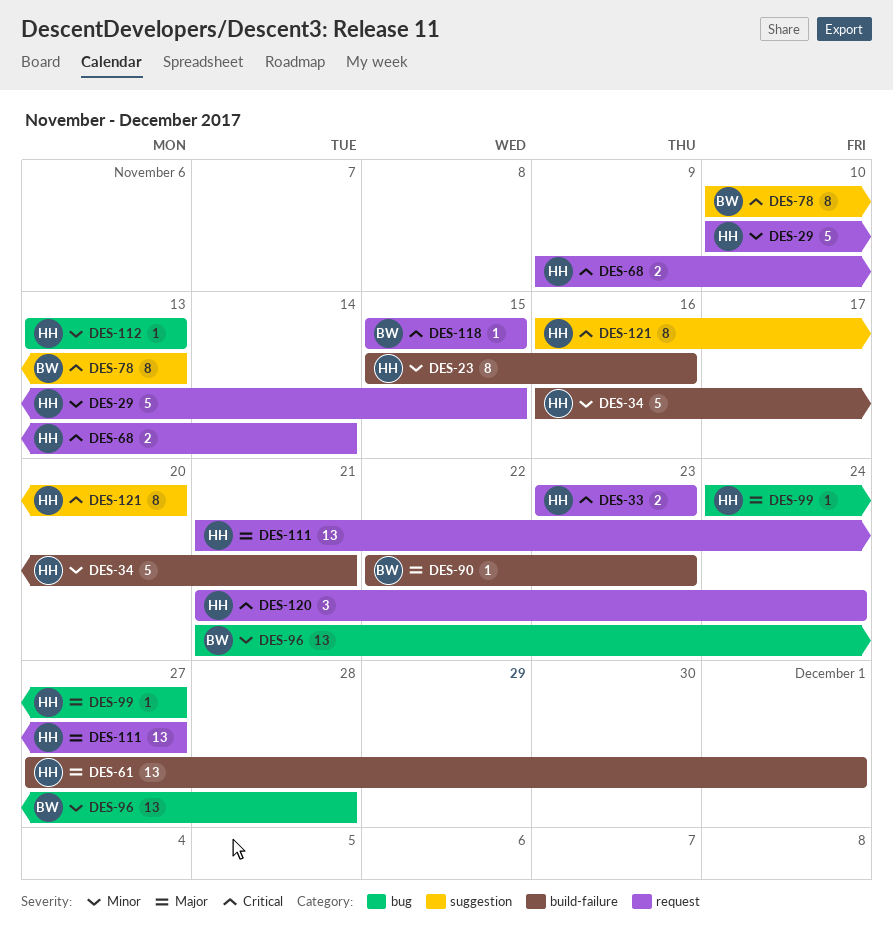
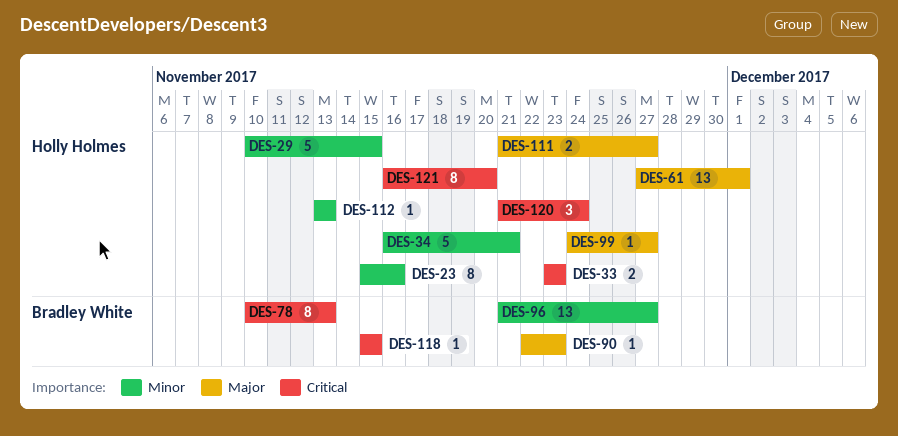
DES-68: present -> none
DES-96, due: Nov 28 -> Nov 27
DES-111, estimate: 13 -> 2

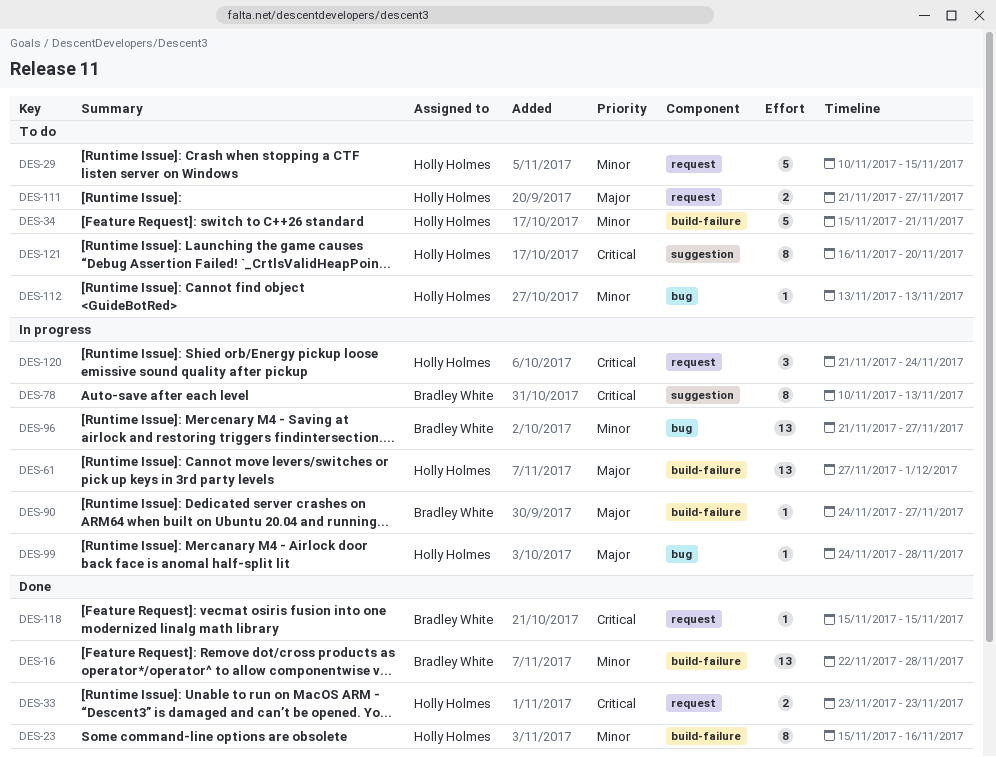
DES-16: none -> present
DES-34, start: Nov 16 -> Nov 15
DES-90, start: Nov 22 -> Nov 24
DES-90, due: Nov 23 -> Nov 27
DES-99, due: Nov 27 -> Nov 28

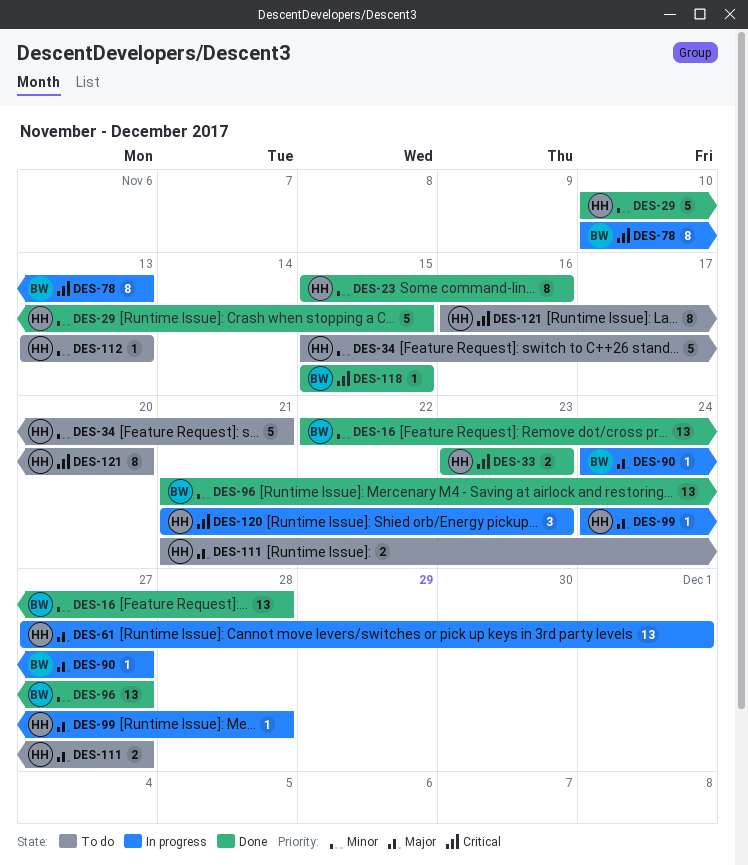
DES-29, status: To do -> Done
DES-96, status: In progress -> Done
DES-120, due: Nov 24 -> Nov 23

